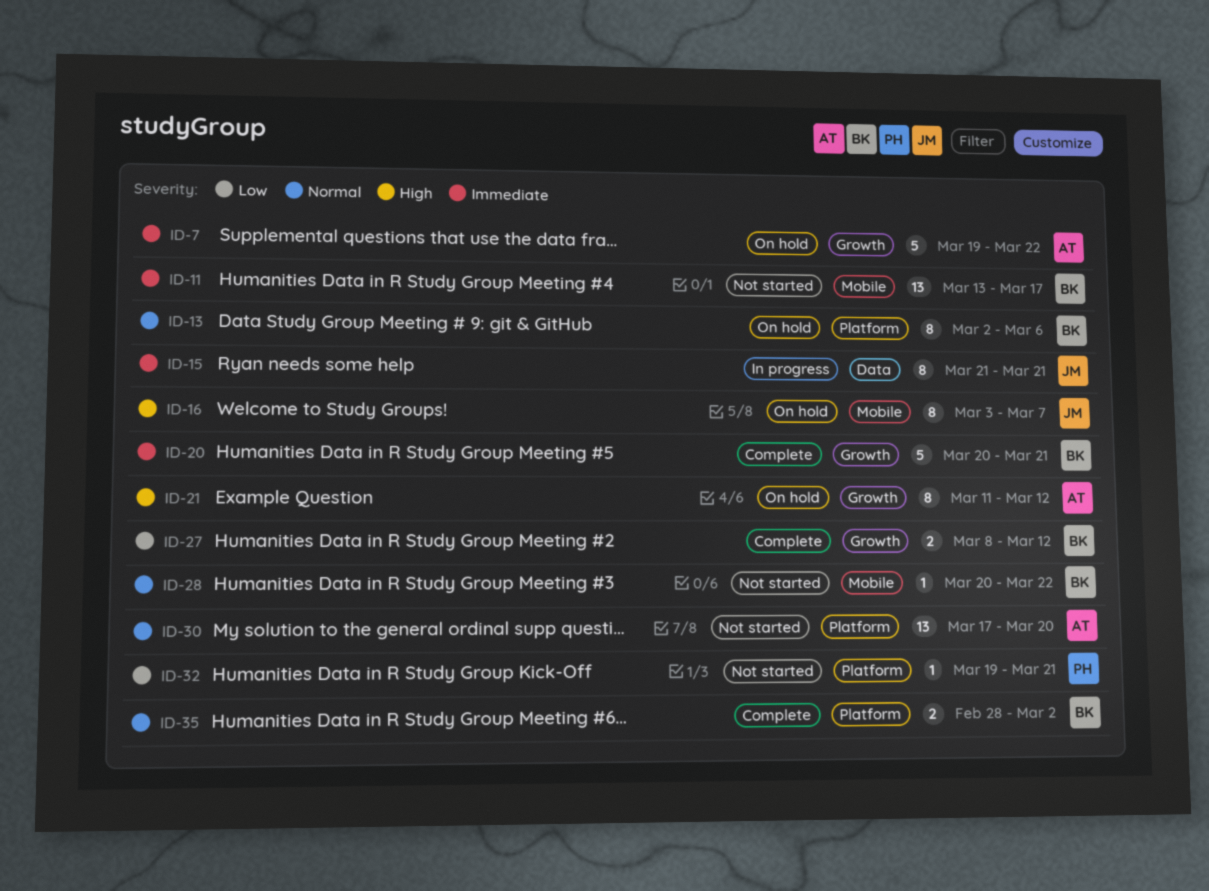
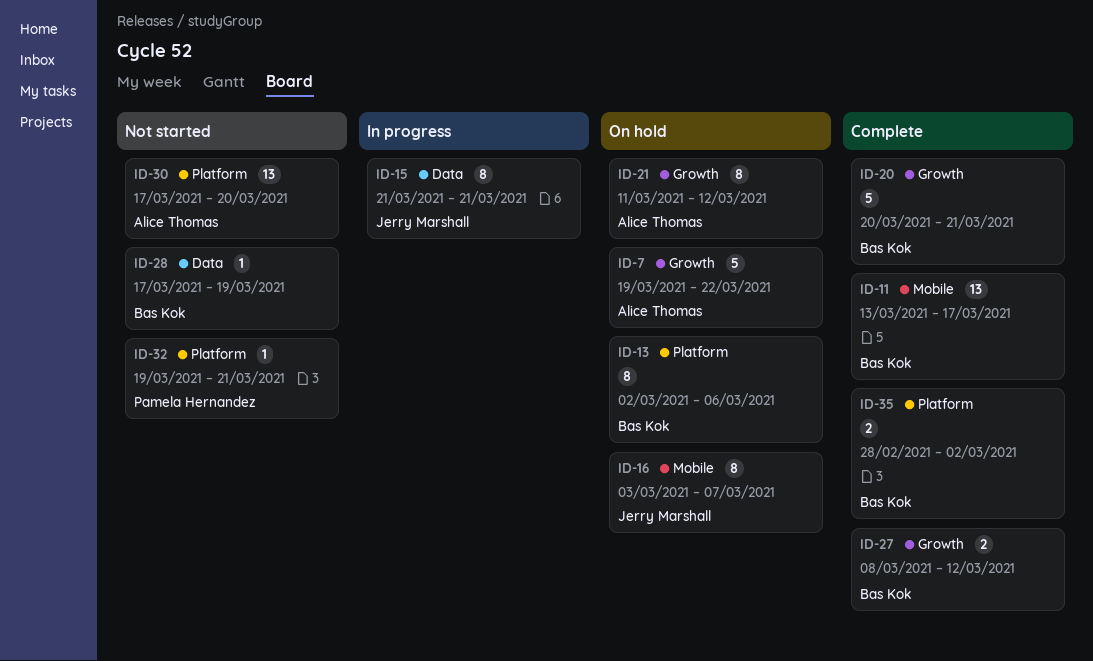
ID-11, status: Not started -> Complete
ID-28, label: Mobile -> Data
ID-28, start: Mar 20 -> Mar 17
ID-28, due: Mar 22 -> Mar 19

